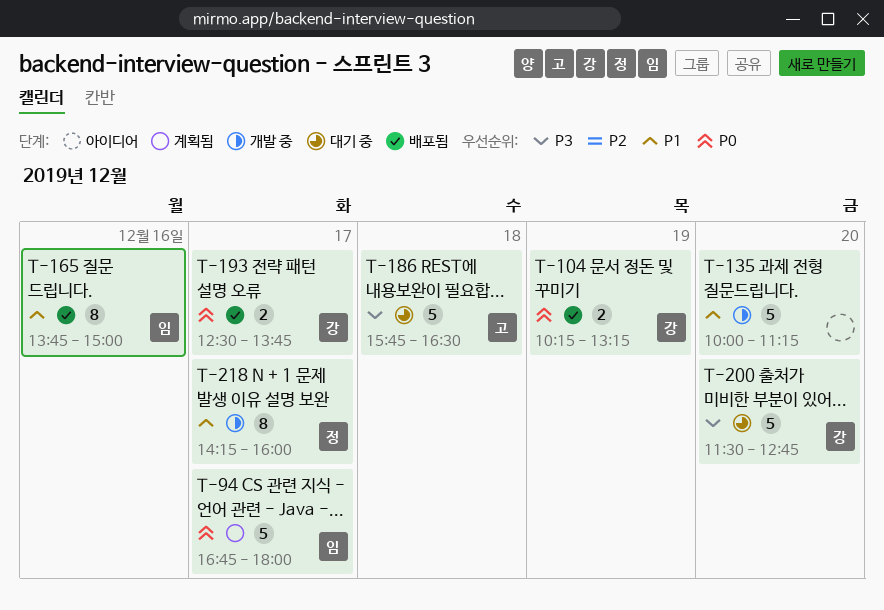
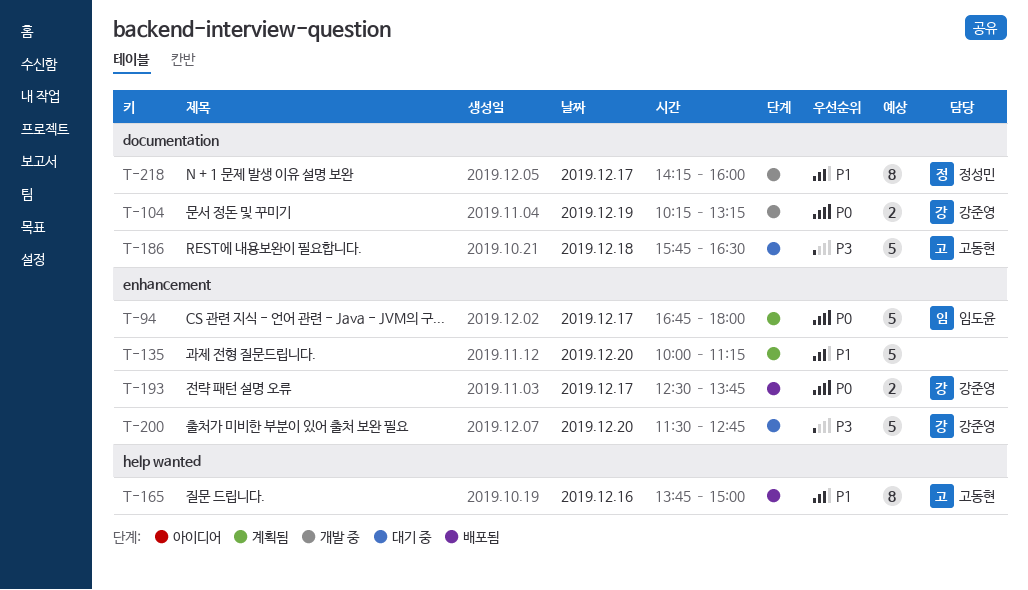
T-104, status: 배포됨 -> 개발 중
T-135, status: 개발 중 -> 계획됨
T-165, owner: 임도윤 -> 고동현

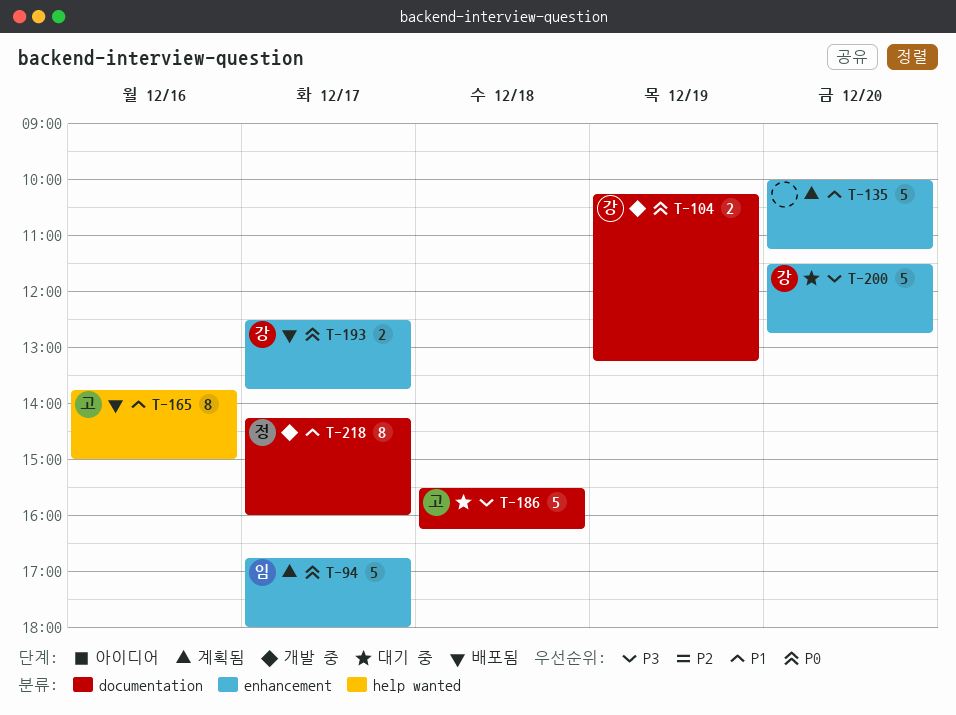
T-186, begins: 15:45 -> 15:30
T-186, ends: 16:30 -> 16:15

